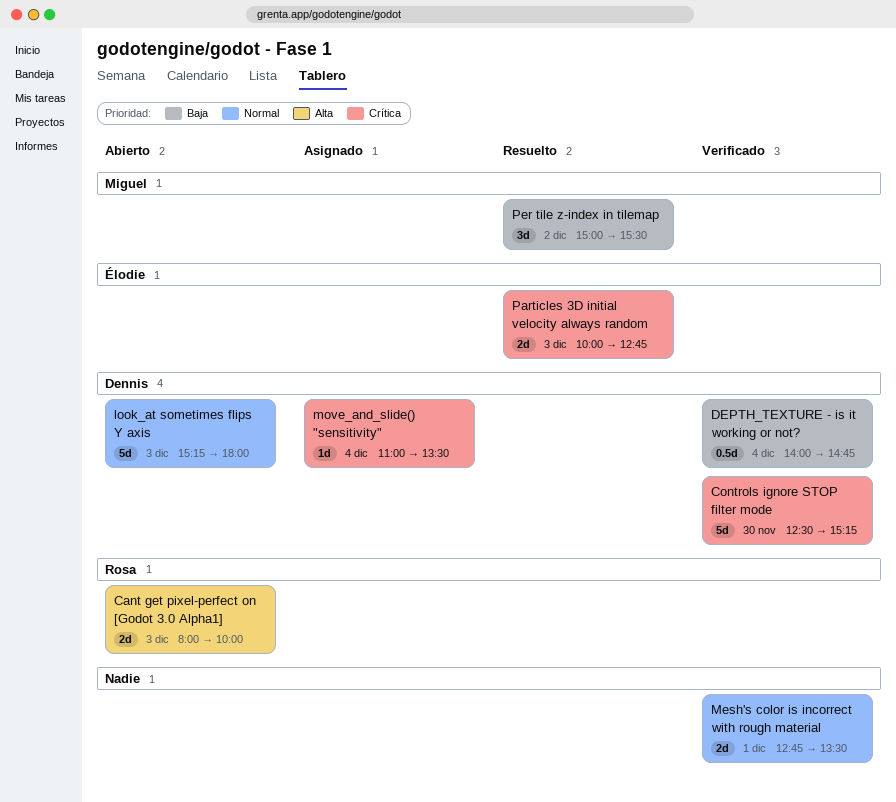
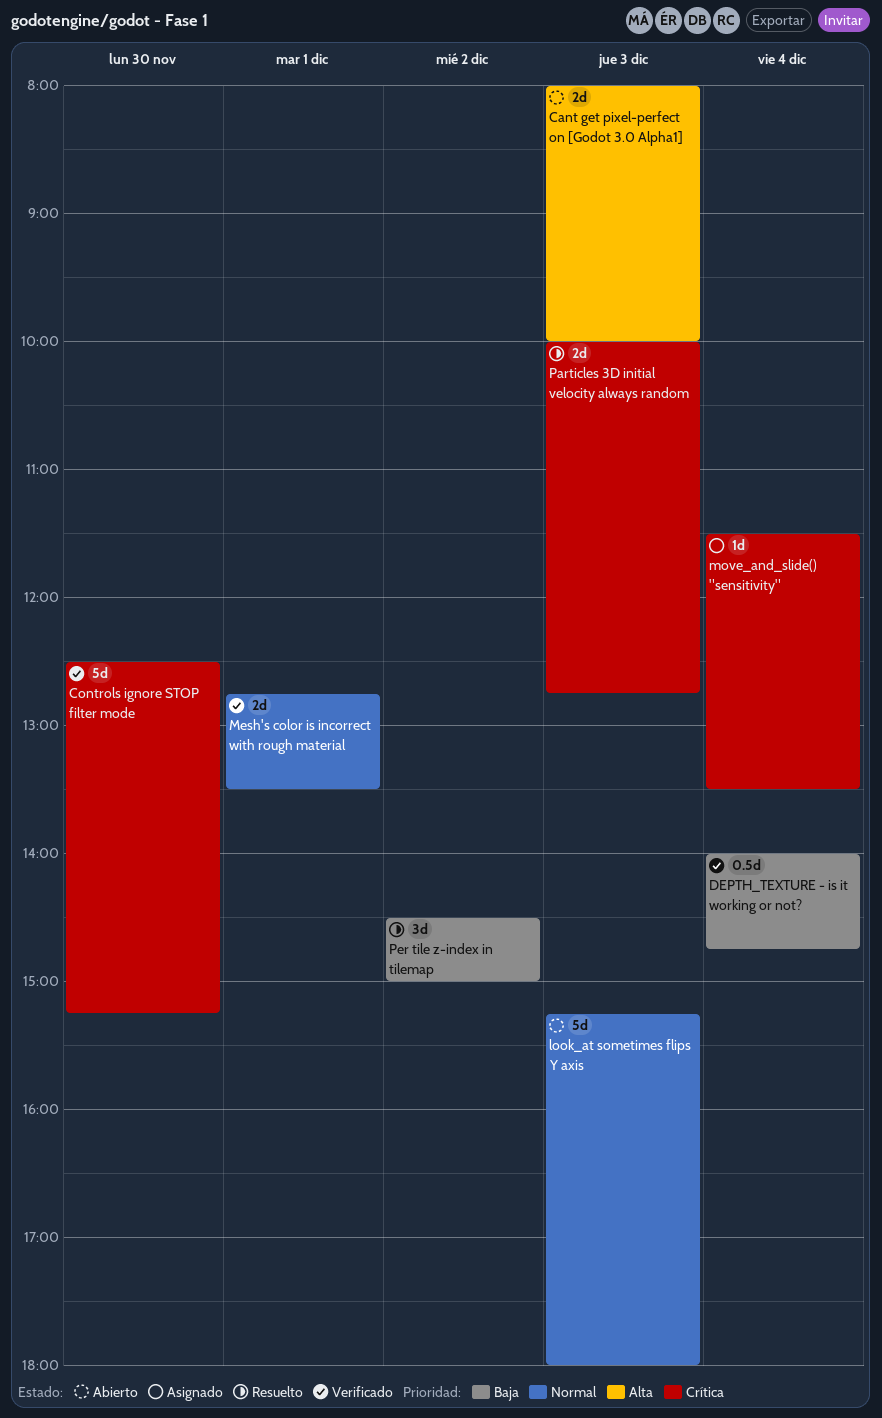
move_and_slide() "sensitivity", begins: 11:00 -> 11:30
Per tile z-index in tilemap, begins: 15:00 -> 14:30
Per tile z-index in tilemap, ends: 15:30 -> 15:00

